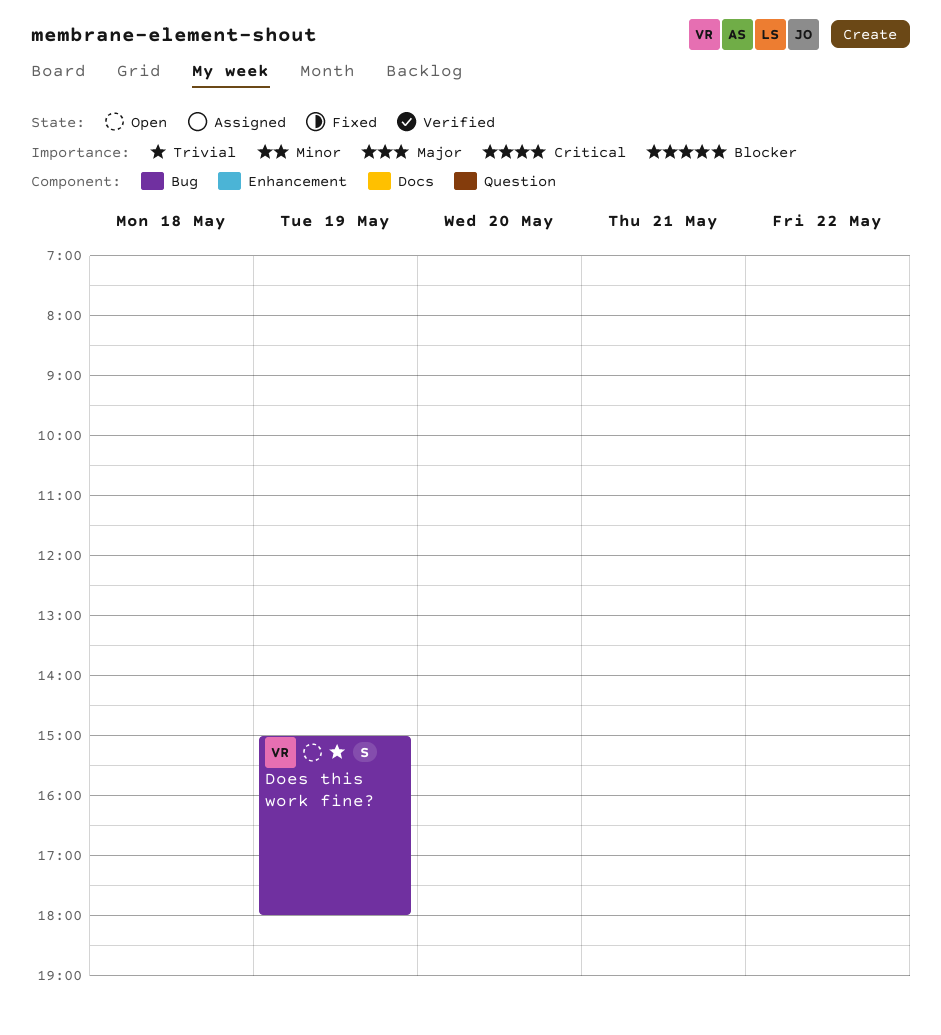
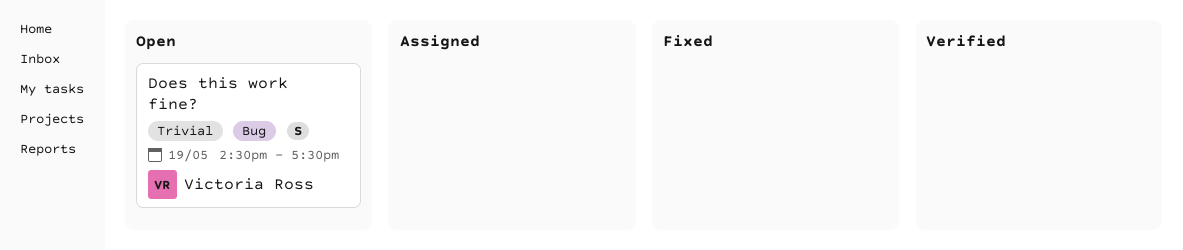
Does this work fine?, begins: 15:00 -> 14:30
Does this work fine?, ends: 18:00 -> 17:30

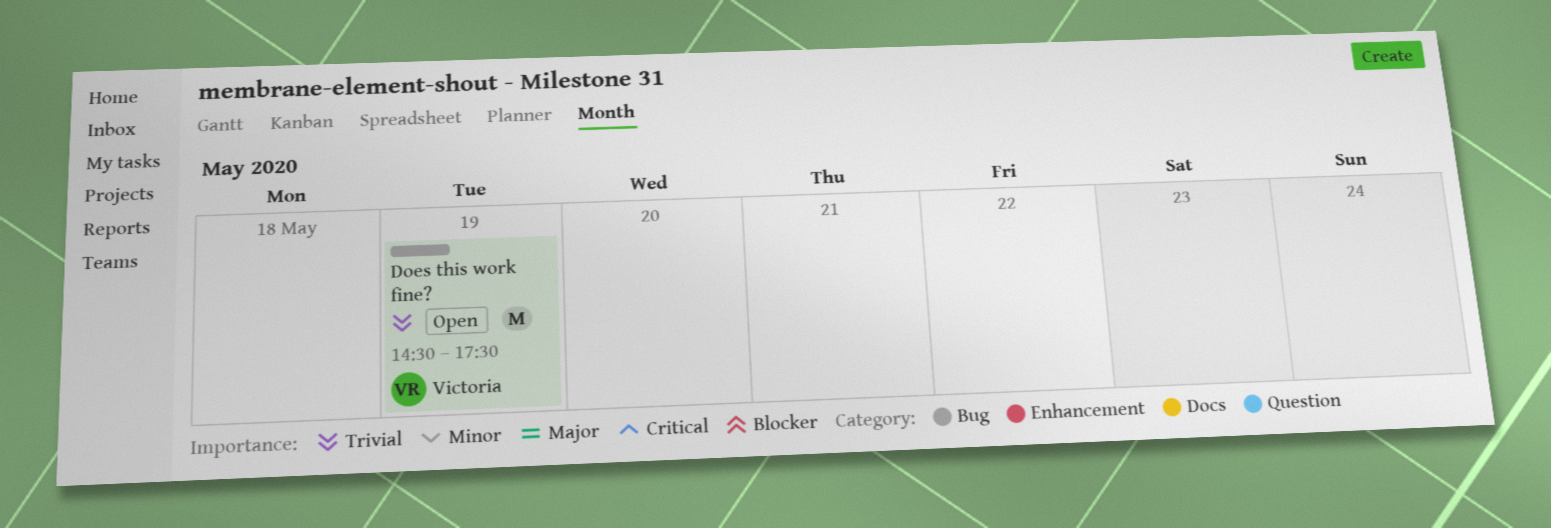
Does this work fine?, estimate: S -> M

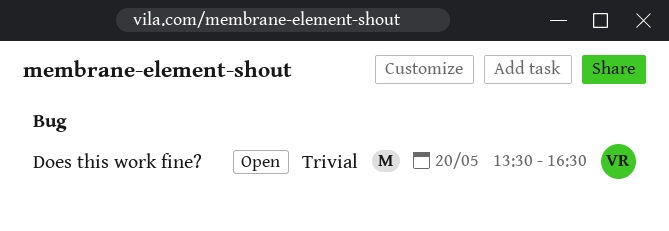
Does this work fine?, day: May 19 -> May 20
Does this work fine?, begins: 14:30 -> 13:30
Does this work fine?, ends: 17:30 -> 16:30

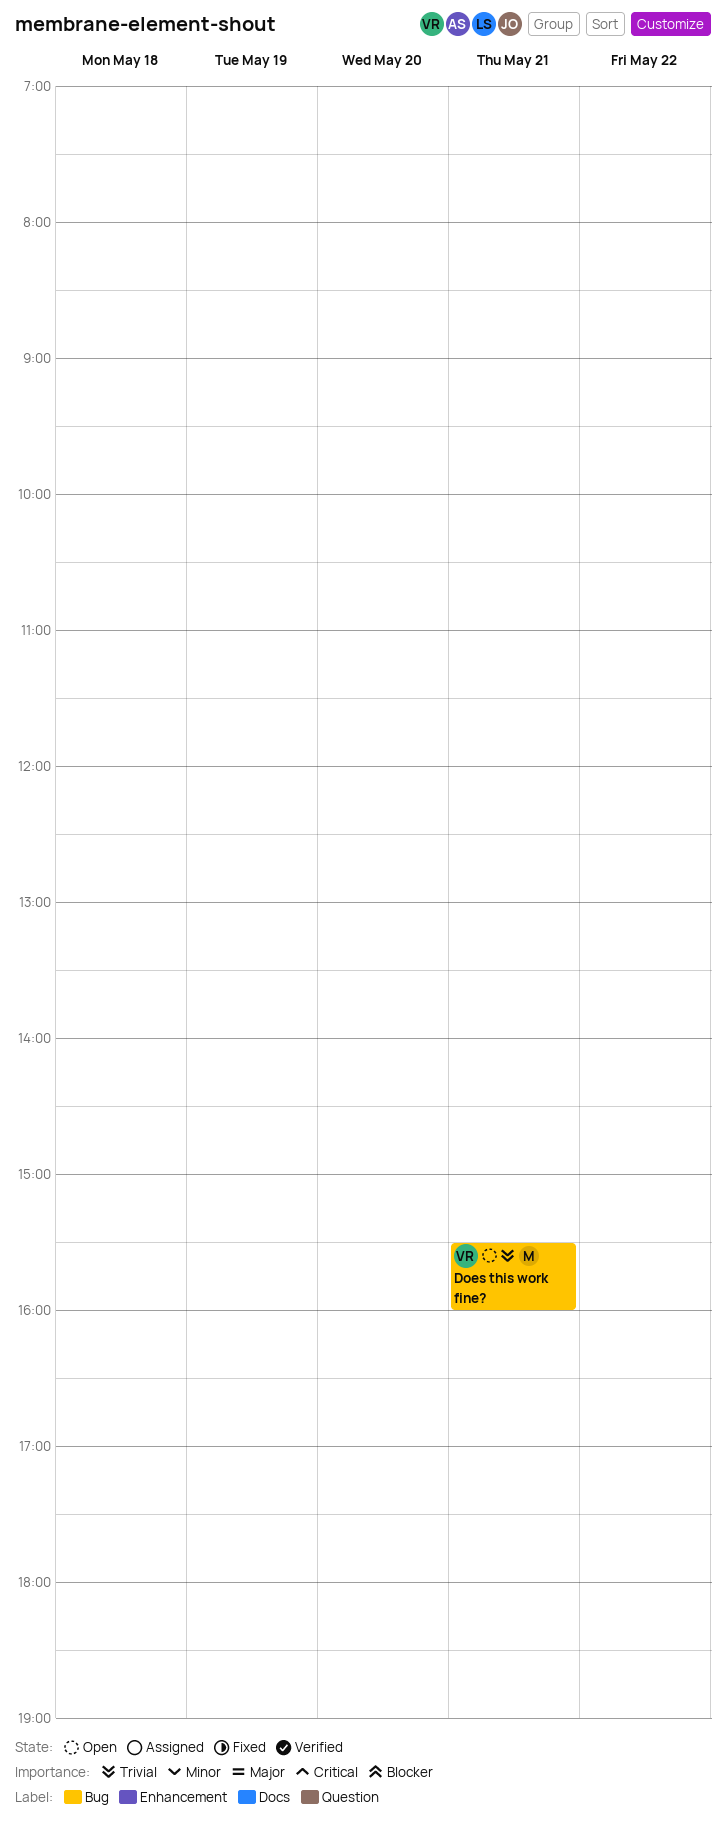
Does this work fine?, day: May 20 -> May 21
Does this work fine?, begins: 13:30 -> 15:30
Does this work fine?, ends: 16:30 -> 16:00

